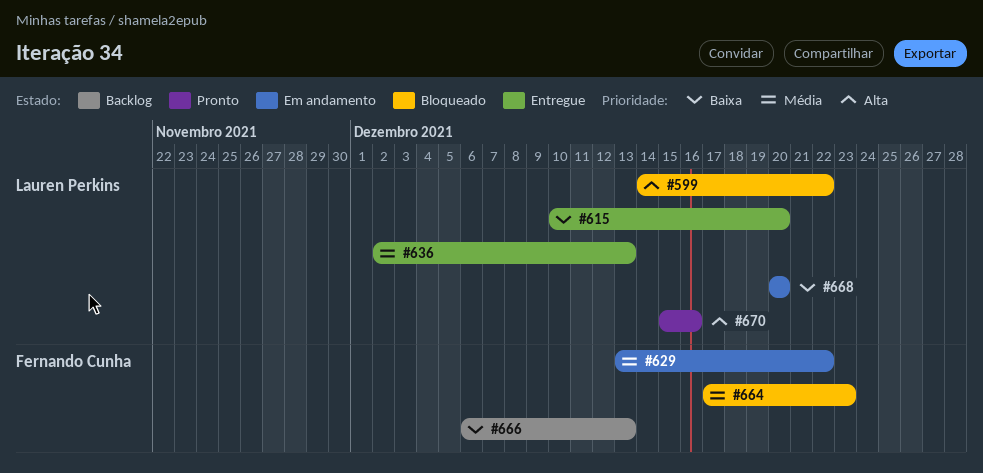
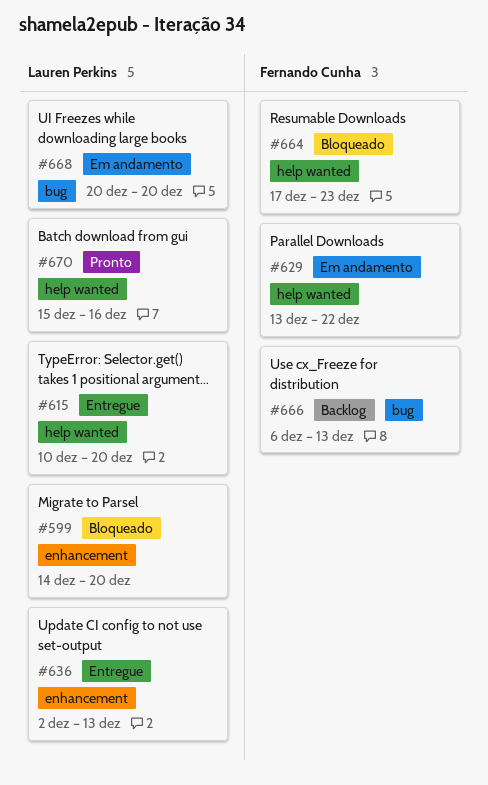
#599, due: Dec 22 -> Dec 20

